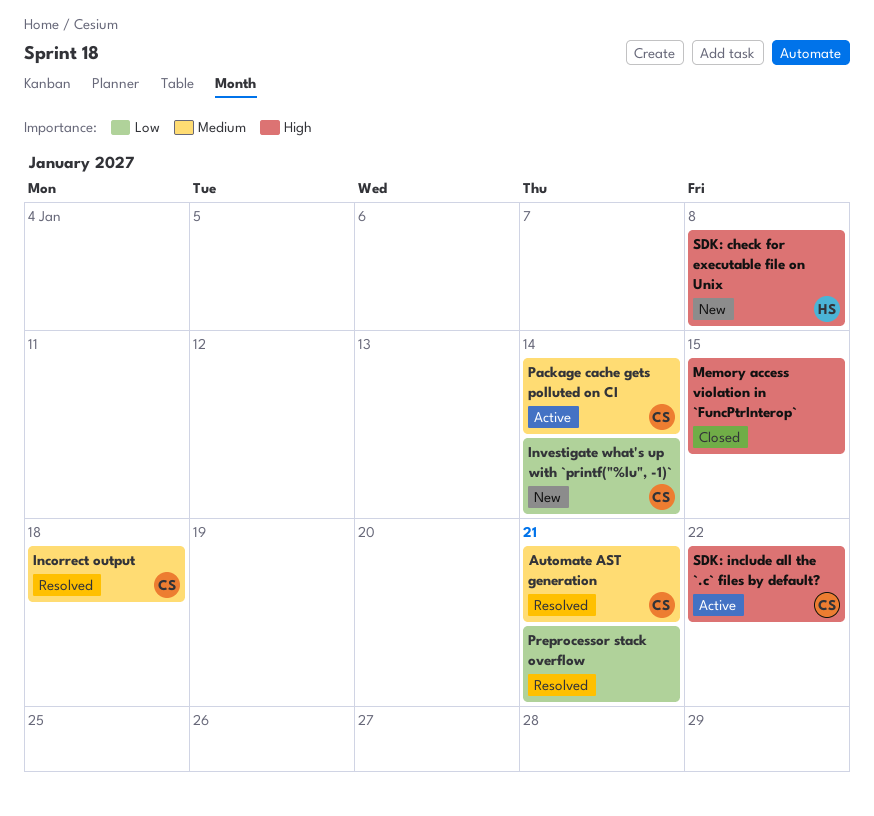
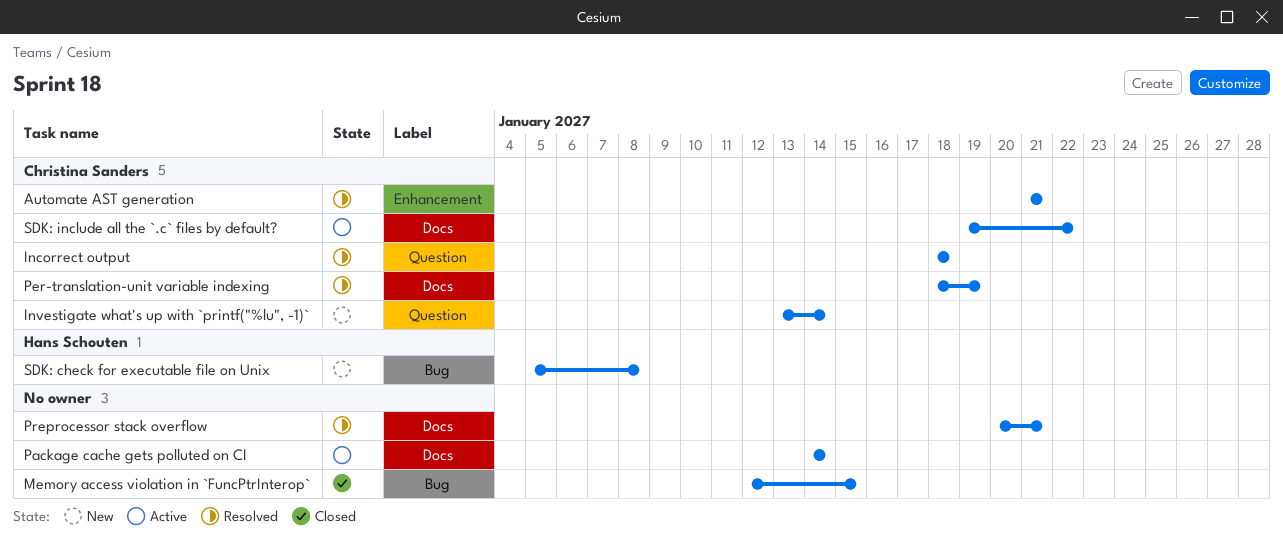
Package cache gets polluted on CI, owner: Christina Sanders -> none
Per-translation-unit variable indexing: none -> present

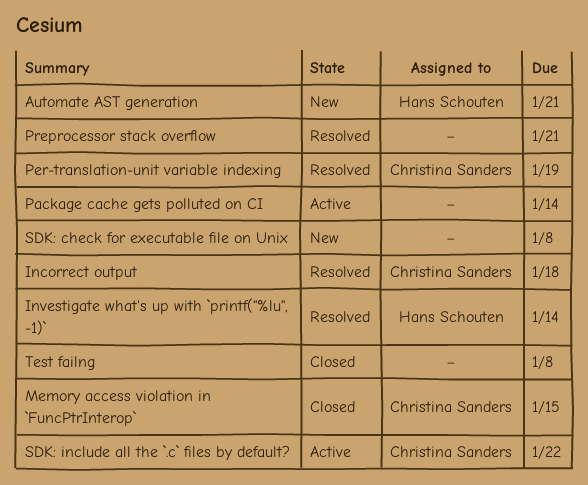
Automate AST generation, status: Resolved -> New
Automate AST generation, owner: Christina Sanders -> Hans Schouten
Investigate what's up with `printf("%lu", -1)`, status: New -> Resolved
Investigate what's up with `printf("%lu", -1)`, owner: Christina Sanders -> Hans Schouten
Memory access violation in `FuncPtrInterop`, owner: none -> Christina Sanders
SDK: check for executable file on Unix, owner: Hans Schouten -> none
Test failng: none -> present

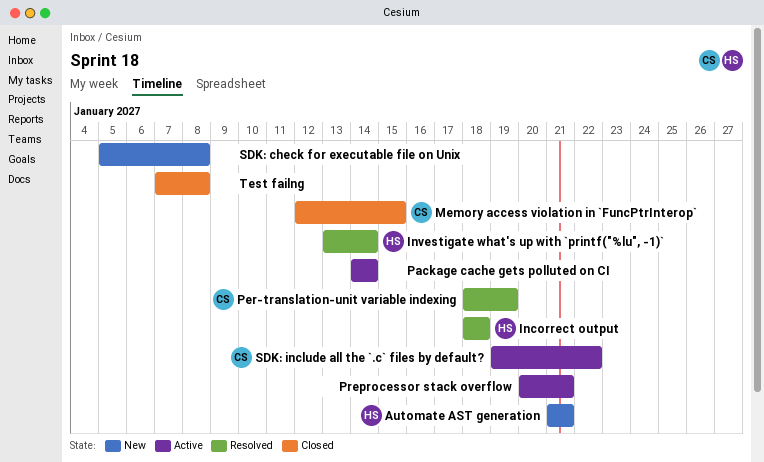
Incorrect output, owner: Christina Sanders -> Hans Schouten
Preprocessor stack overflow, status: Resolved -> Active

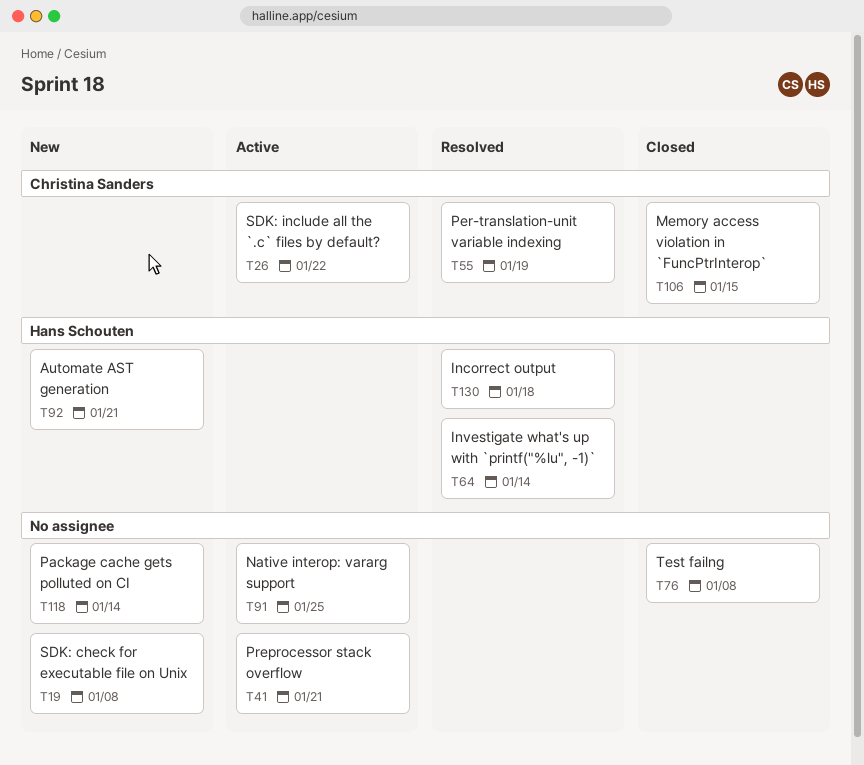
Native interop: vararg support: none -> present
Package cache gets polluted on CI, status: Active -> New

